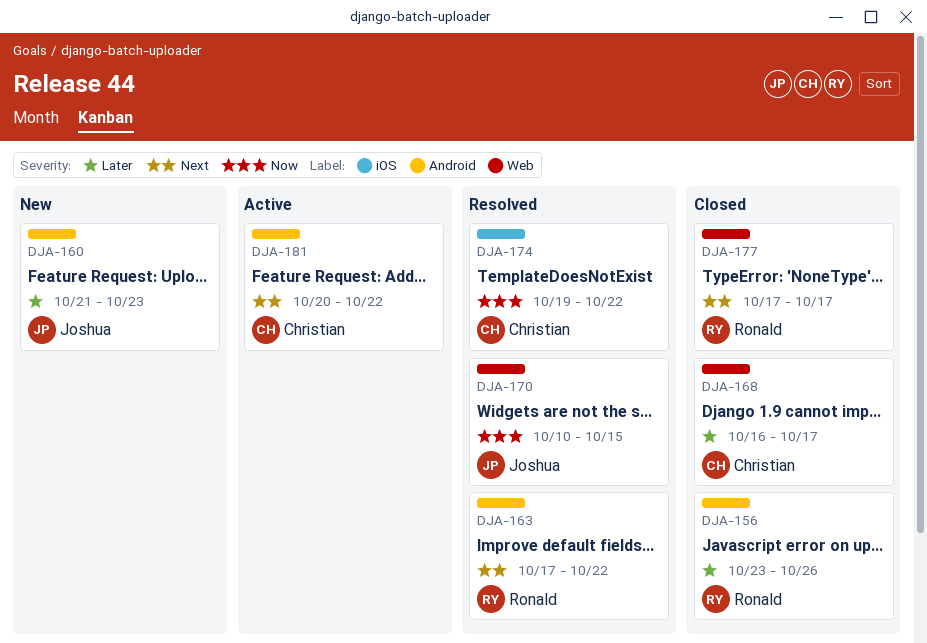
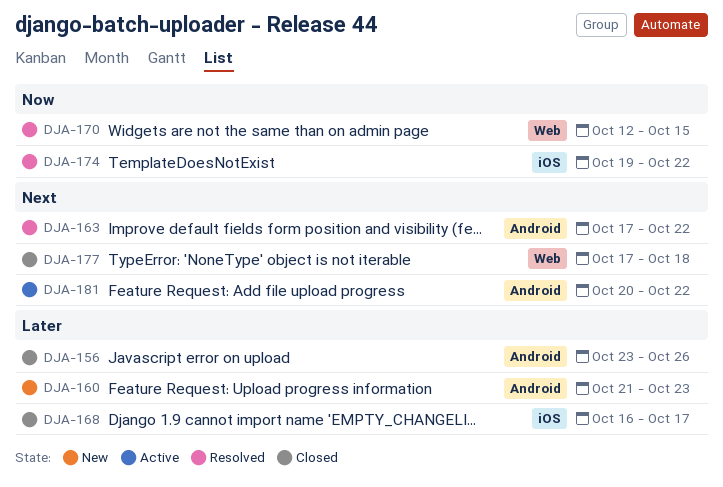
DJA-168, label: Web -> iOS
DJA-170, start: Oct 10 -> Oct 12
DJA-177, due: Oct 17 -> Oct 18

